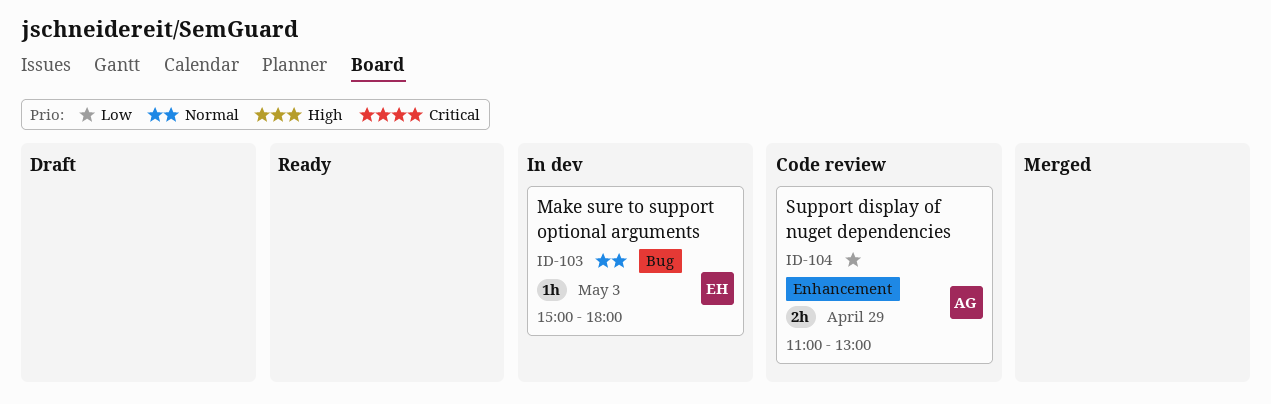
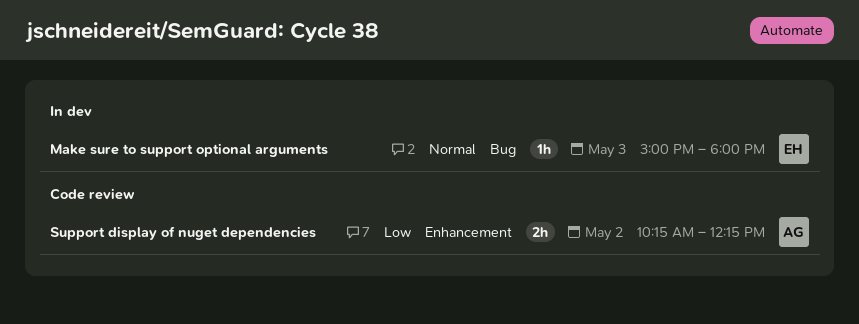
Support display of nuget dependencies, day: Apr 29 -> May 2
Support display of nuget dependencies, begins: 11:00 -> 10:15
Support display of nuget dependencies, ends: 13:00 -> 12:15

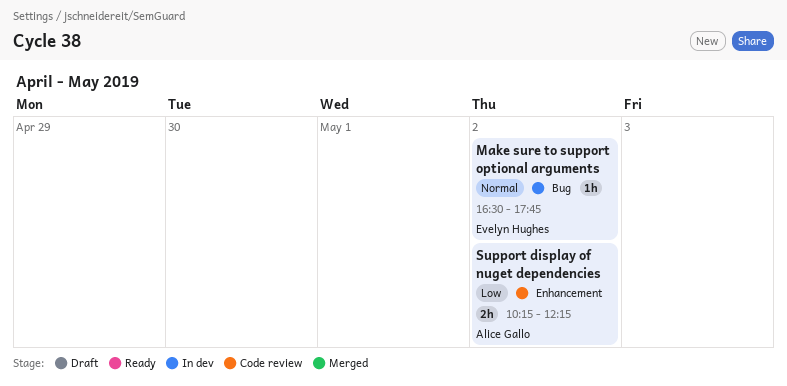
Make sure to support optional arguments, day: May 3 -> May 2
Make sure to support optional arguments, begins: 15:00 -> 16:30
Make sure to support optional arguments, ends: 18:00 -> 17:45

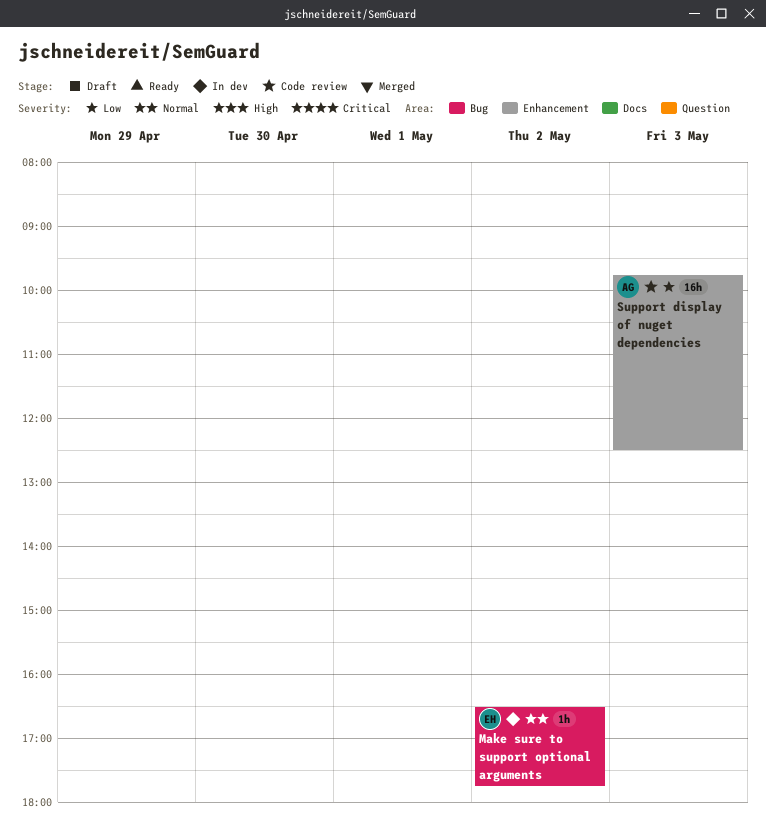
Support display of nuget dependencies, estimate: 2h -> 16h
Support display of nuget dependencies, day: May 2 -> May 3
Support display of nuget dependencies, begins: 10:15 -> 09:45
Support display of nuget dependencies, ends: 12:15 -> 12:30

